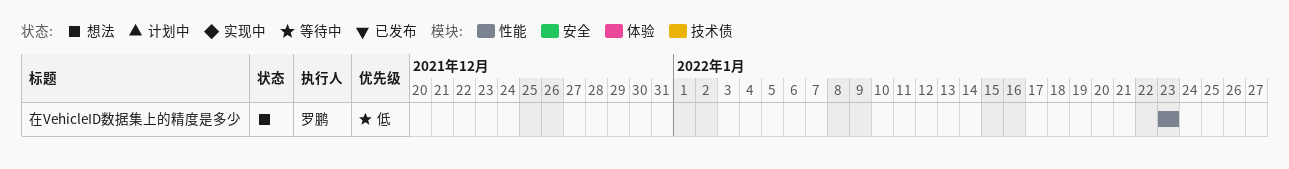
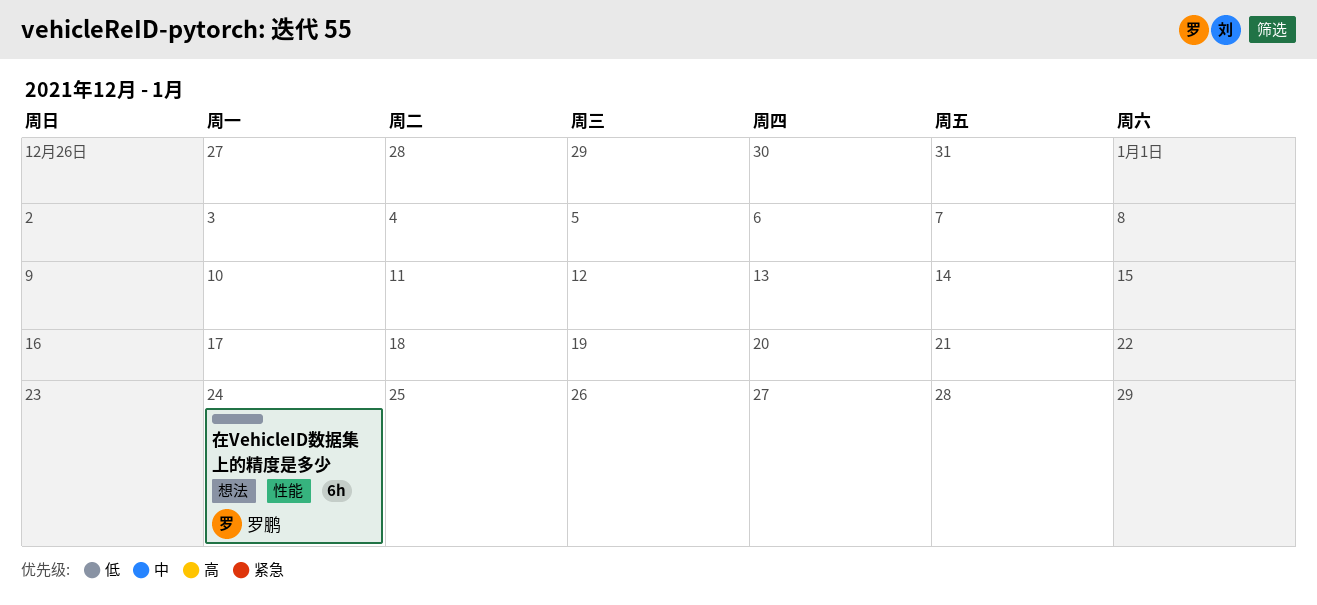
在VehicleID数据集上的精度是多少, due: Jan 23 -> Jan 24

